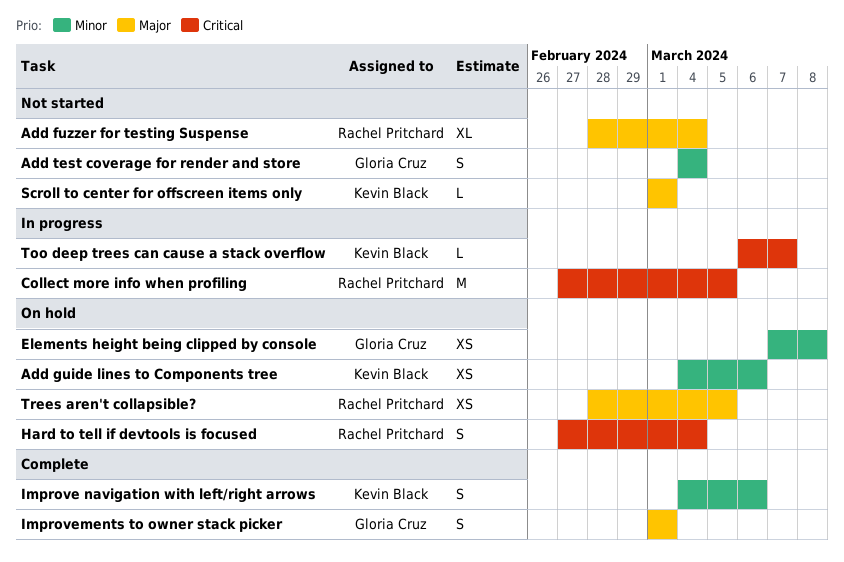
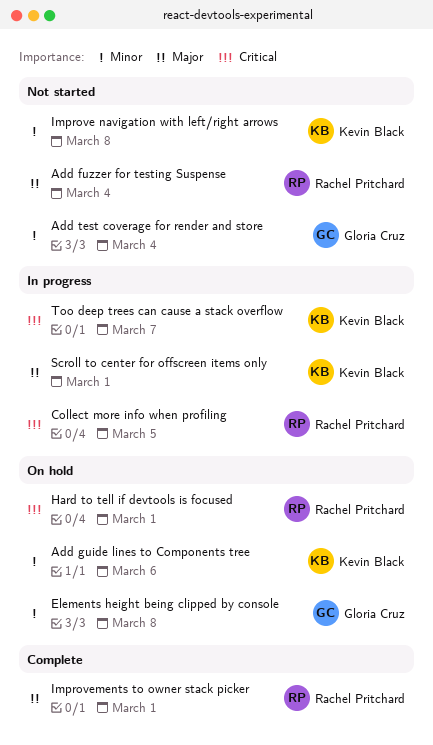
Hard to tell if devtools is focused, due: Mar 4 -> Mar 1
Improve navigation with left/right arrows, status: Complete -> Not started
Improve navigation with left/right arrows, due: Mar 6 -> Mar 8
Improvements to owner stack picker, owner: Gloria Cruz -> Rachel Pritchard
Scroll to center for offscreen items only, status: Not started -> In progress
Trees aren't collapsible?: present -> none

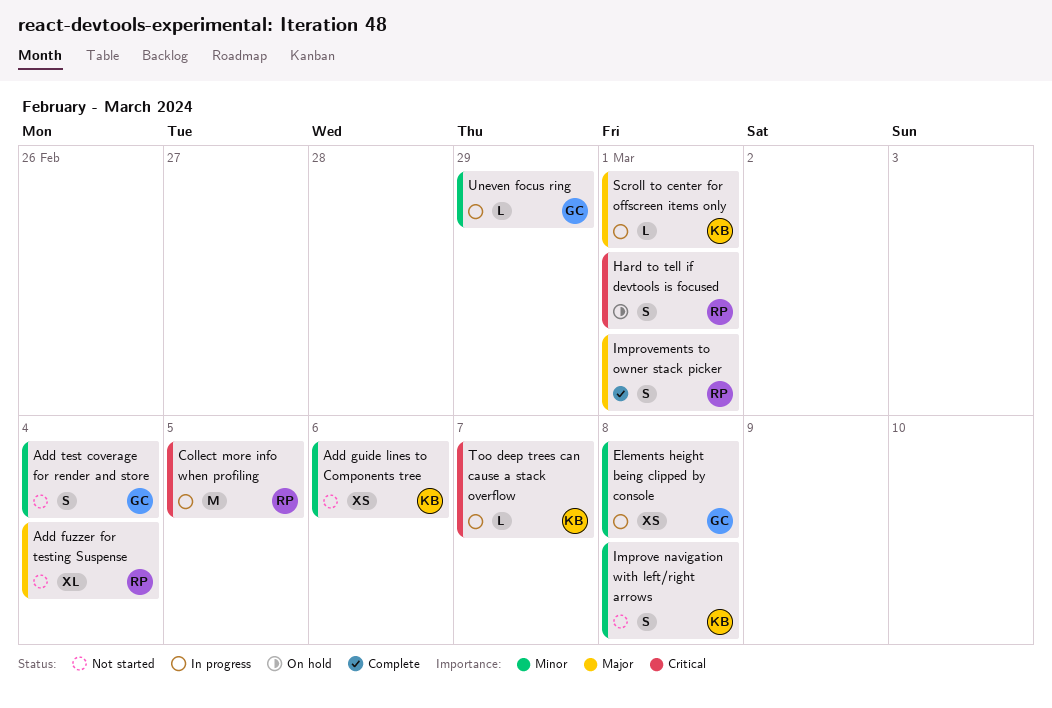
Add guide lines to Components tree, status: On hold -> Not started
Elements height being clipped by console, status: On hold -> In progress
Uneven focus ring: none -> present

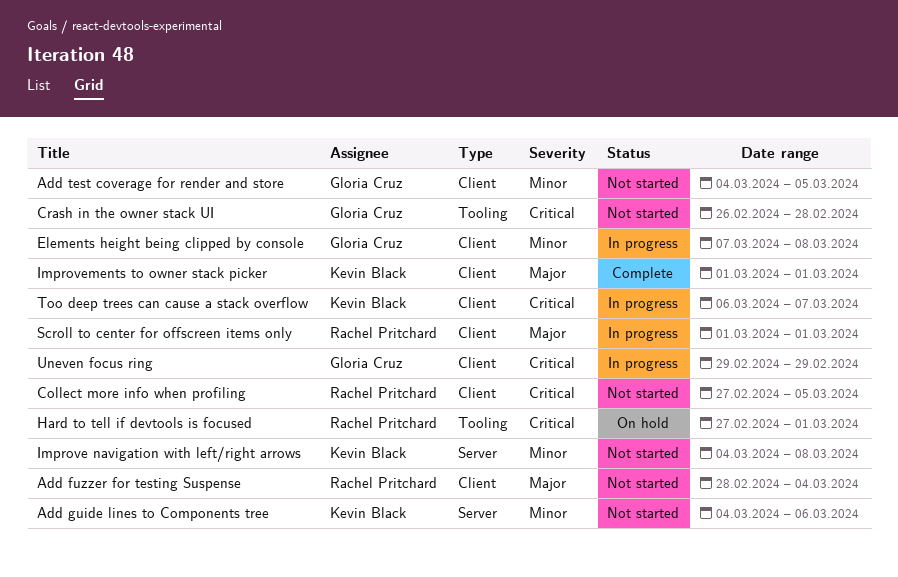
Add test coverage for render and store, due: Mar 4 -> Mar 5
Collect more info when profiling, status: In progress -> Not started
Crash in the owner stack UI: none -> present
Improvements to owner stack picker, owner: Rachel Pritchard -> Kevin Black
Scroll to center for offscreen items only, owner: Kevin Black -> Rachel Pritchard
Uneven focus ring, priority: Minor -> Critical

